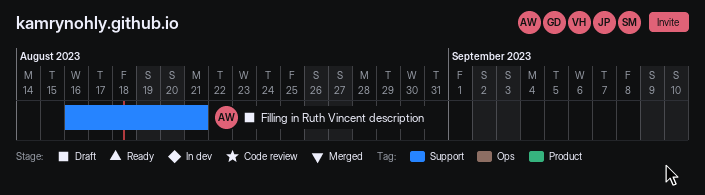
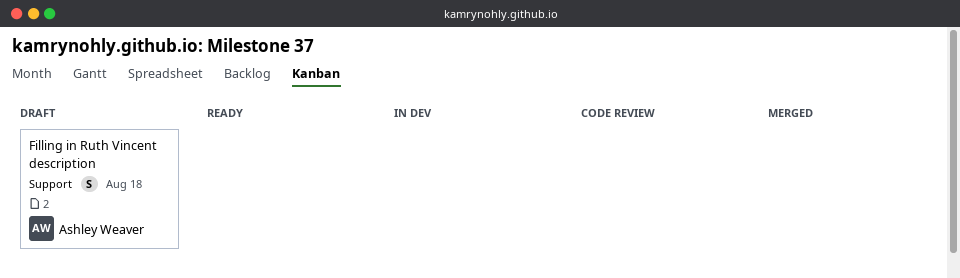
Filling in Ruth Vincent description, due: Aug 21 -> Aug 18

